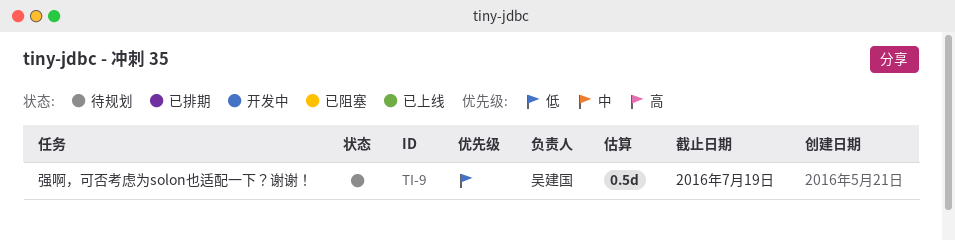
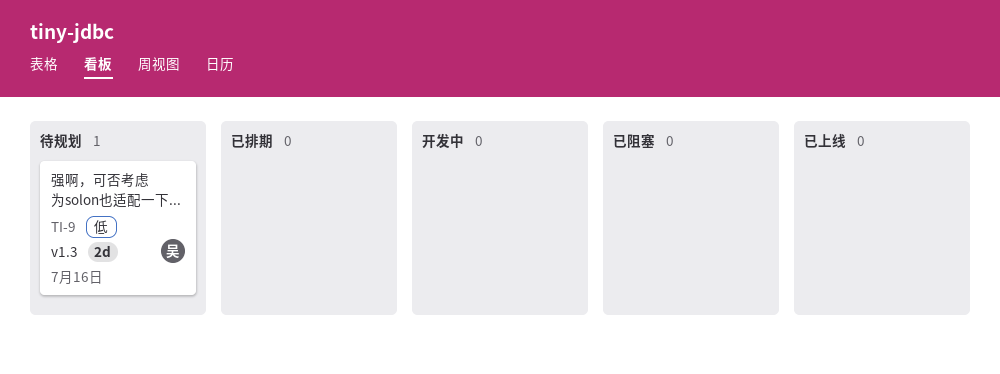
TI-9, estimate: 0.5d -> 2d
TI-9, due: Jul 19 -> Jul 16

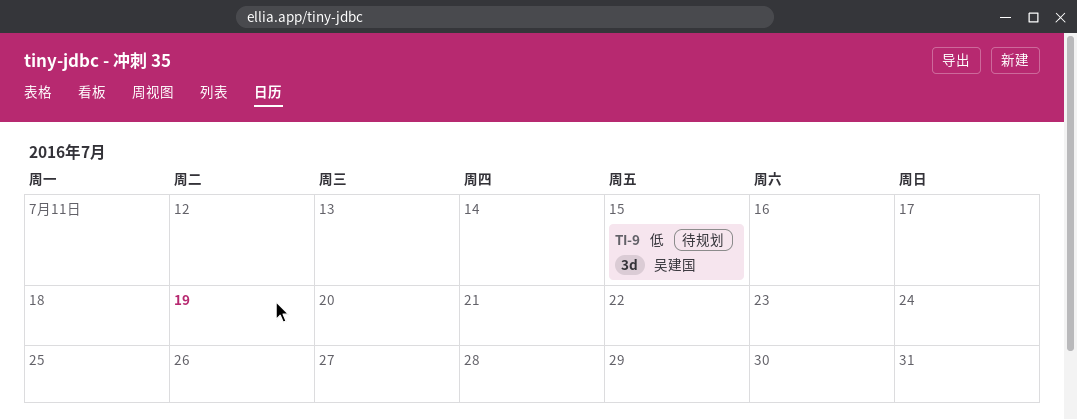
TI-9, estimate: 2d -> 3d
TI-9, due: Jul 16 -> Jul 15

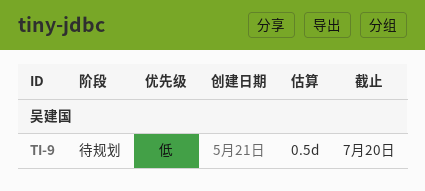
TI-9, estimate: 3d -> 0.5d
TI-9, due: Jul 15 -> Jul 20

